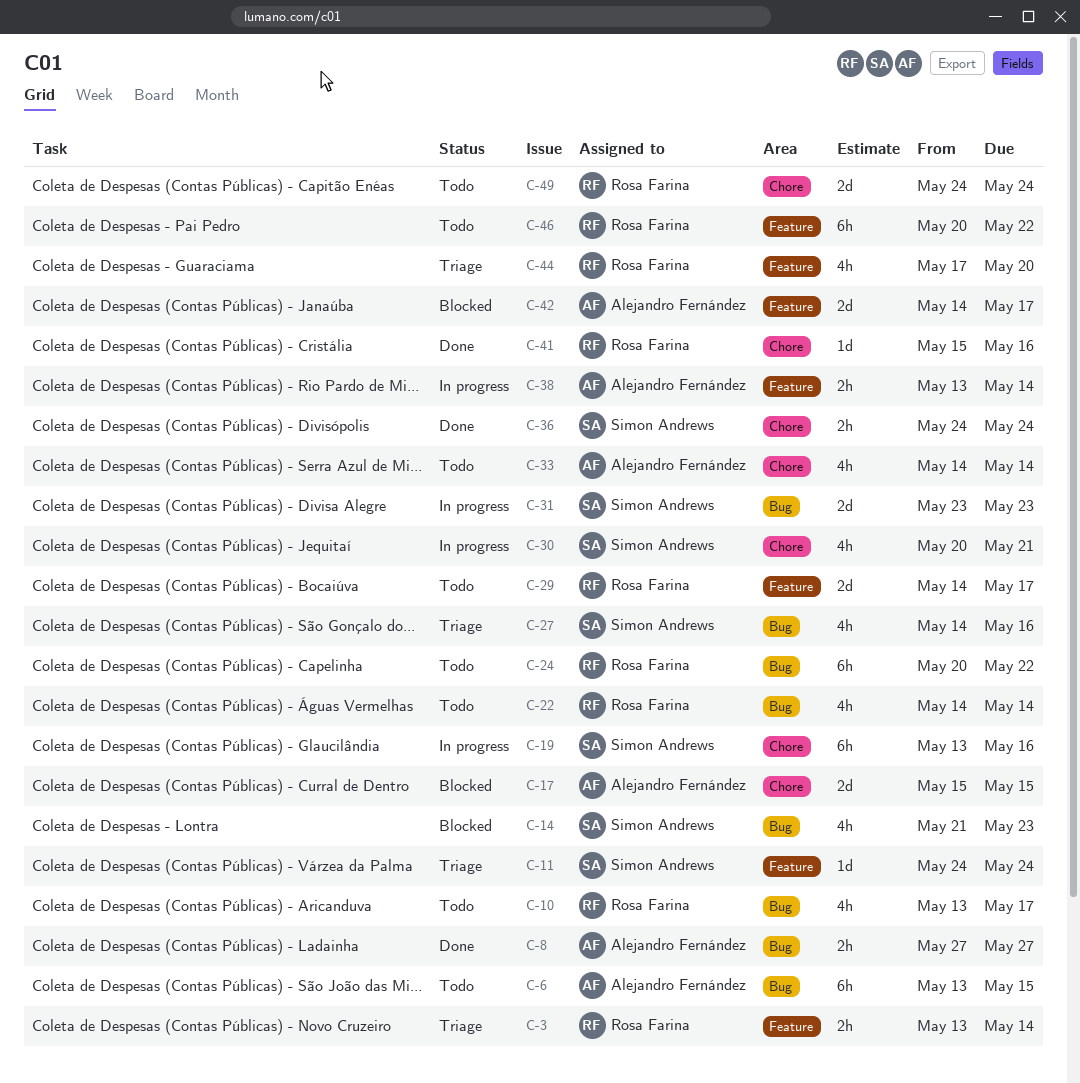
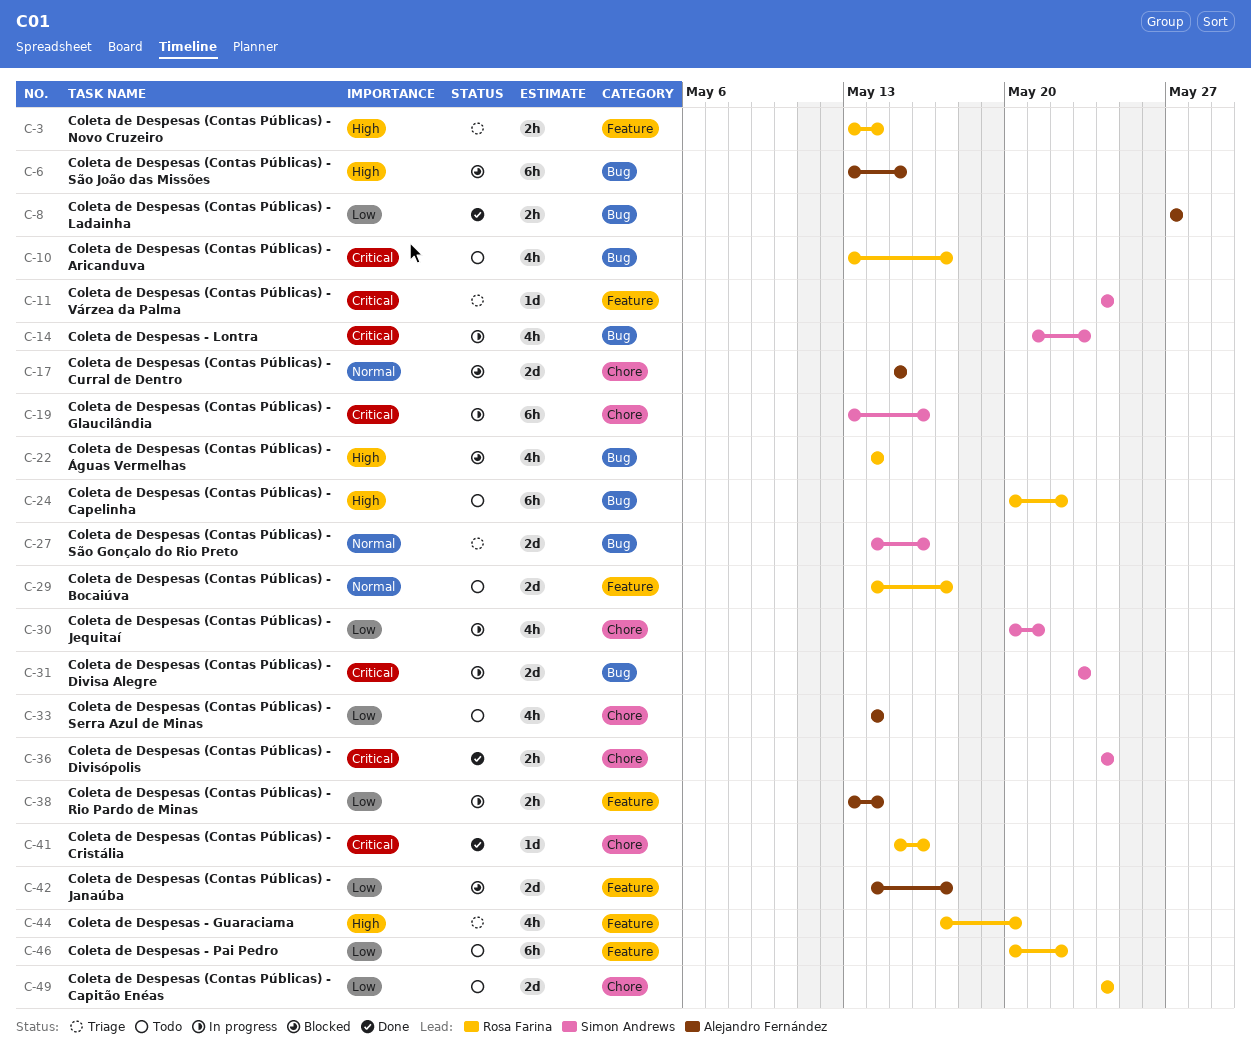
C-6, status: Todo -> Blocked
C-14, status: Blocked -> In progress
C-22, status: Todo -> Blocked
C-27, estimate: 4h -> 2d

